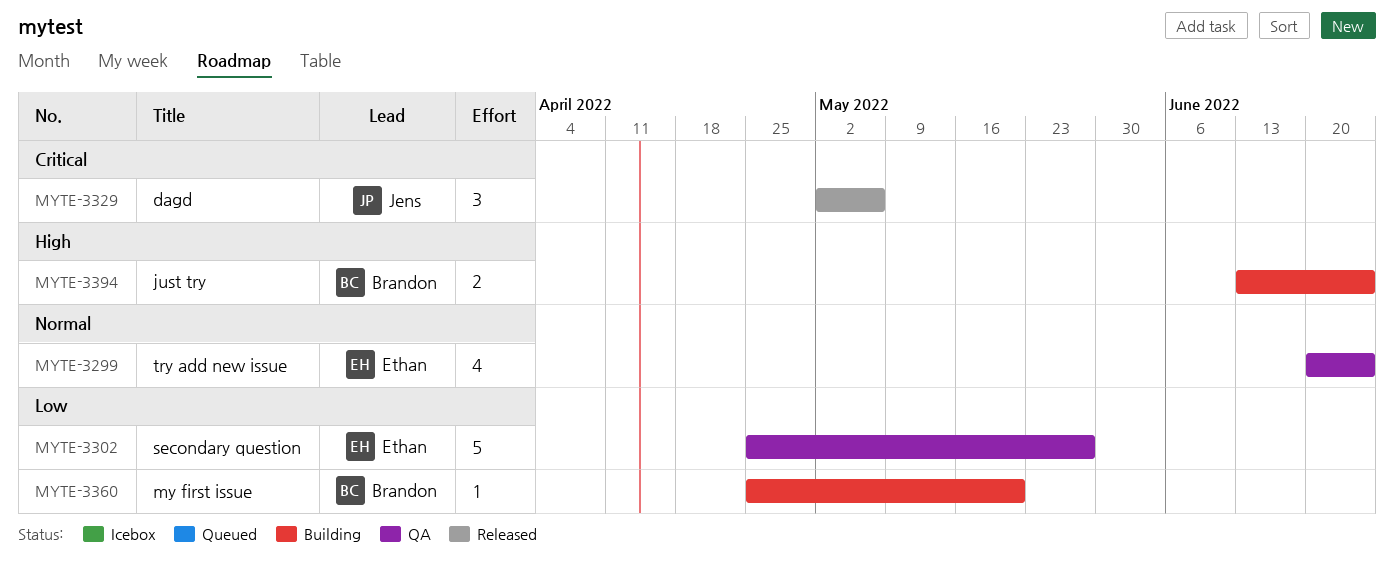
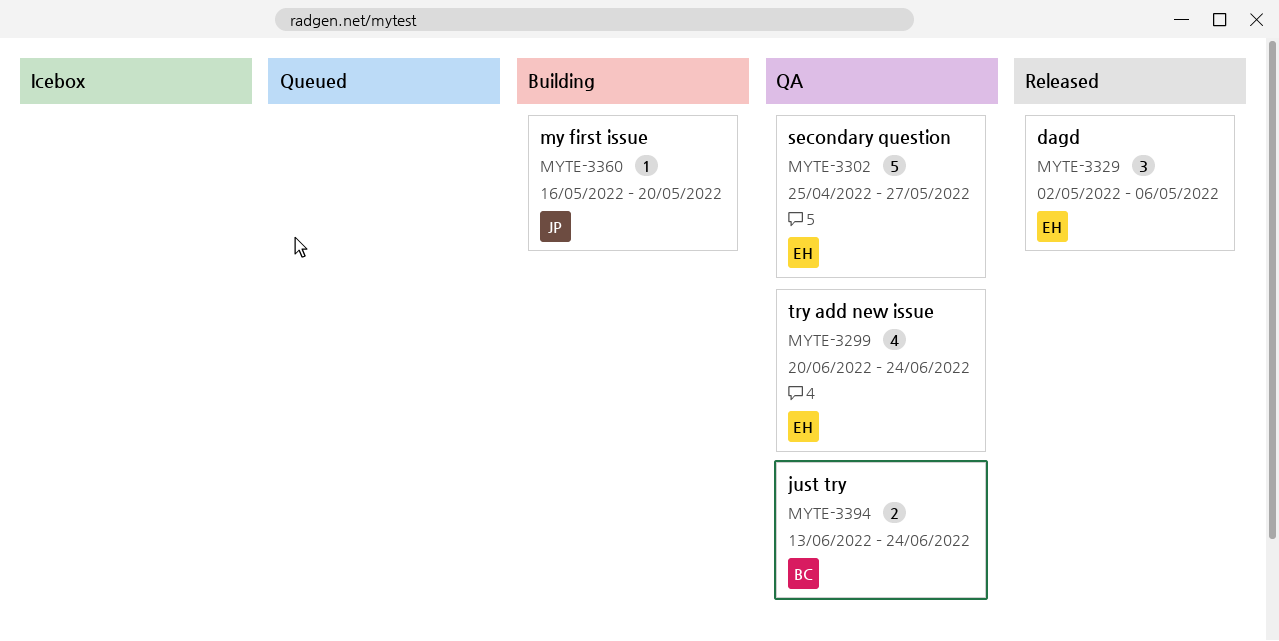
MYTE-3329, owner: Jens -> Ethan
MYTE-3360, owner: Brandon -> Jens
MYTE-3360, start: Apr 25 -> May 16
MYTE-3394, status: Building -> QA

